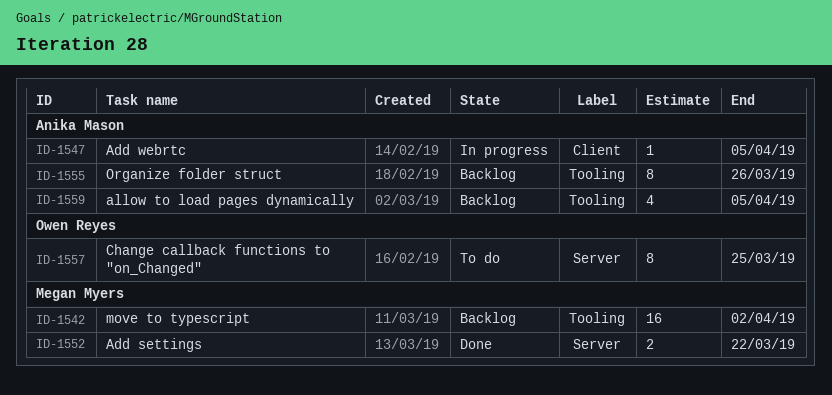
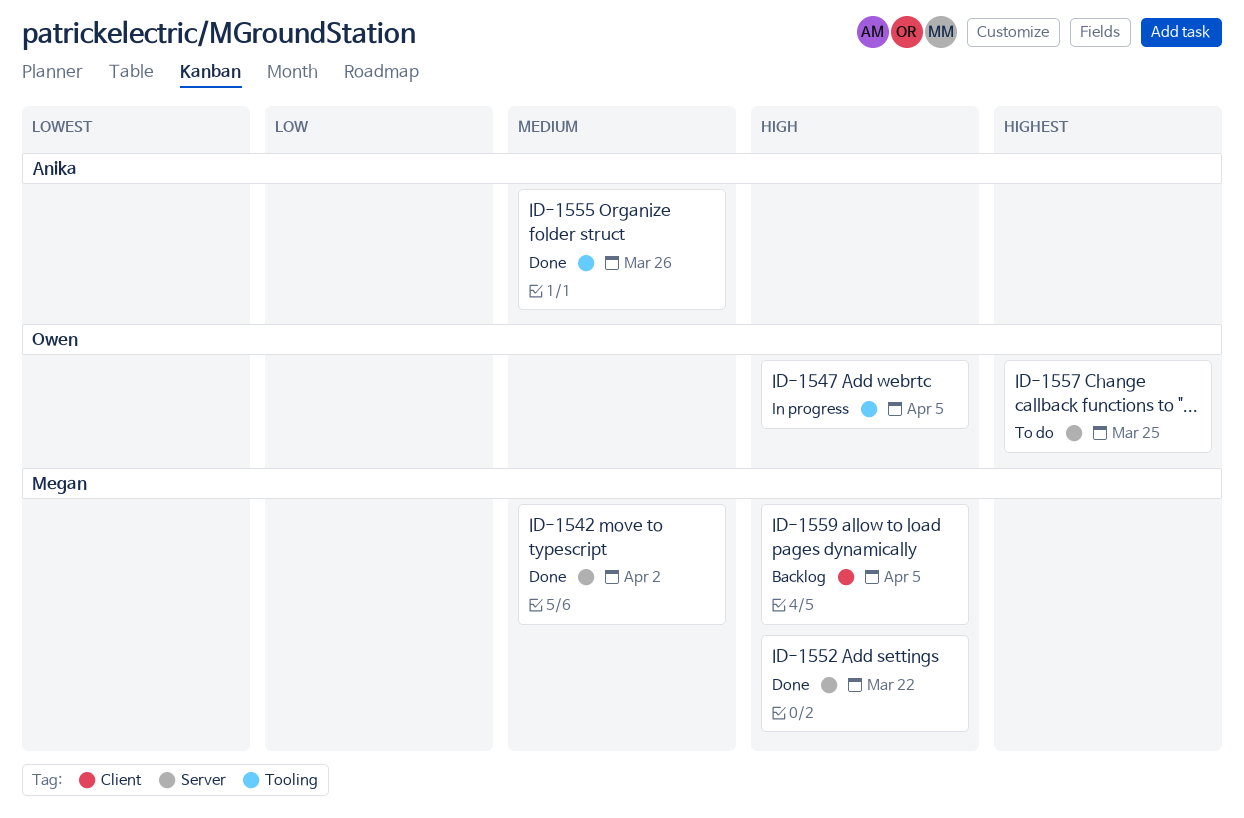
ID-1542, status: Backlog -> Done
ID-1542, label: Tooling -> Server
ID-1547, owner: Anika Mason -> Owen Reyes
ID-1547, label: Client -> Tooling
ID-1555, status: Backlog -> Done
ID-1559, owner: Anika Mason -> Megan Myers
ID-1559, label: Tooling -> Client

